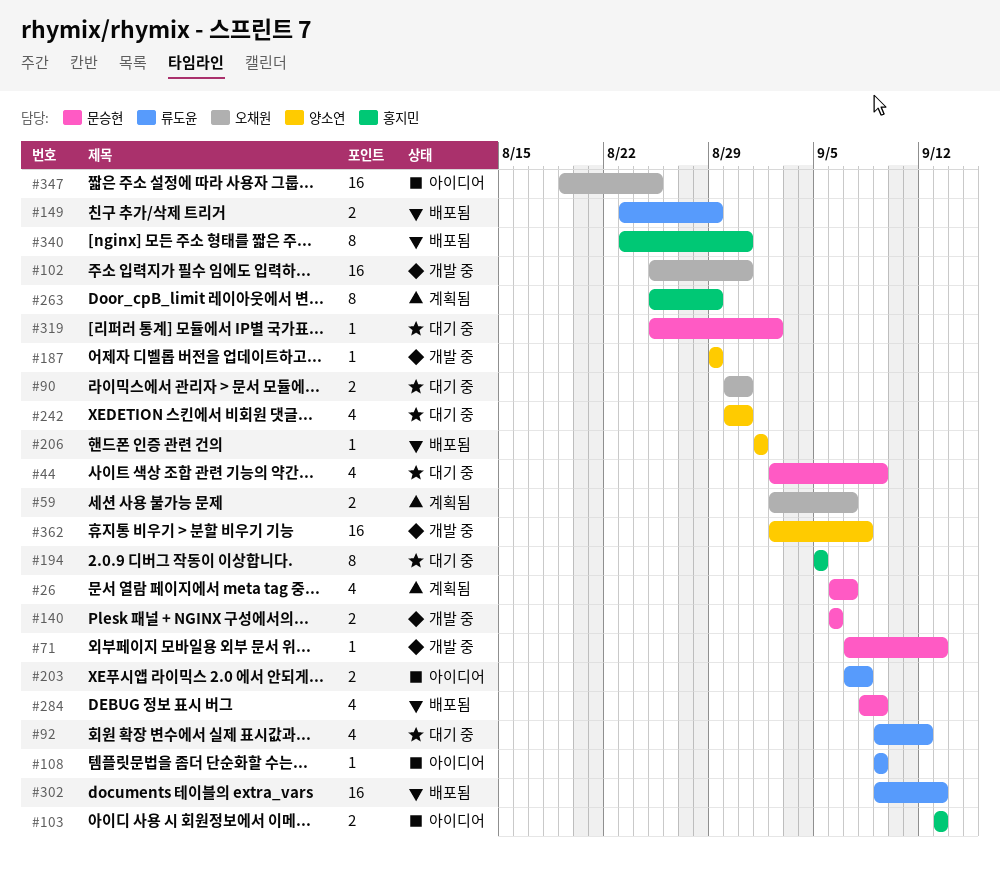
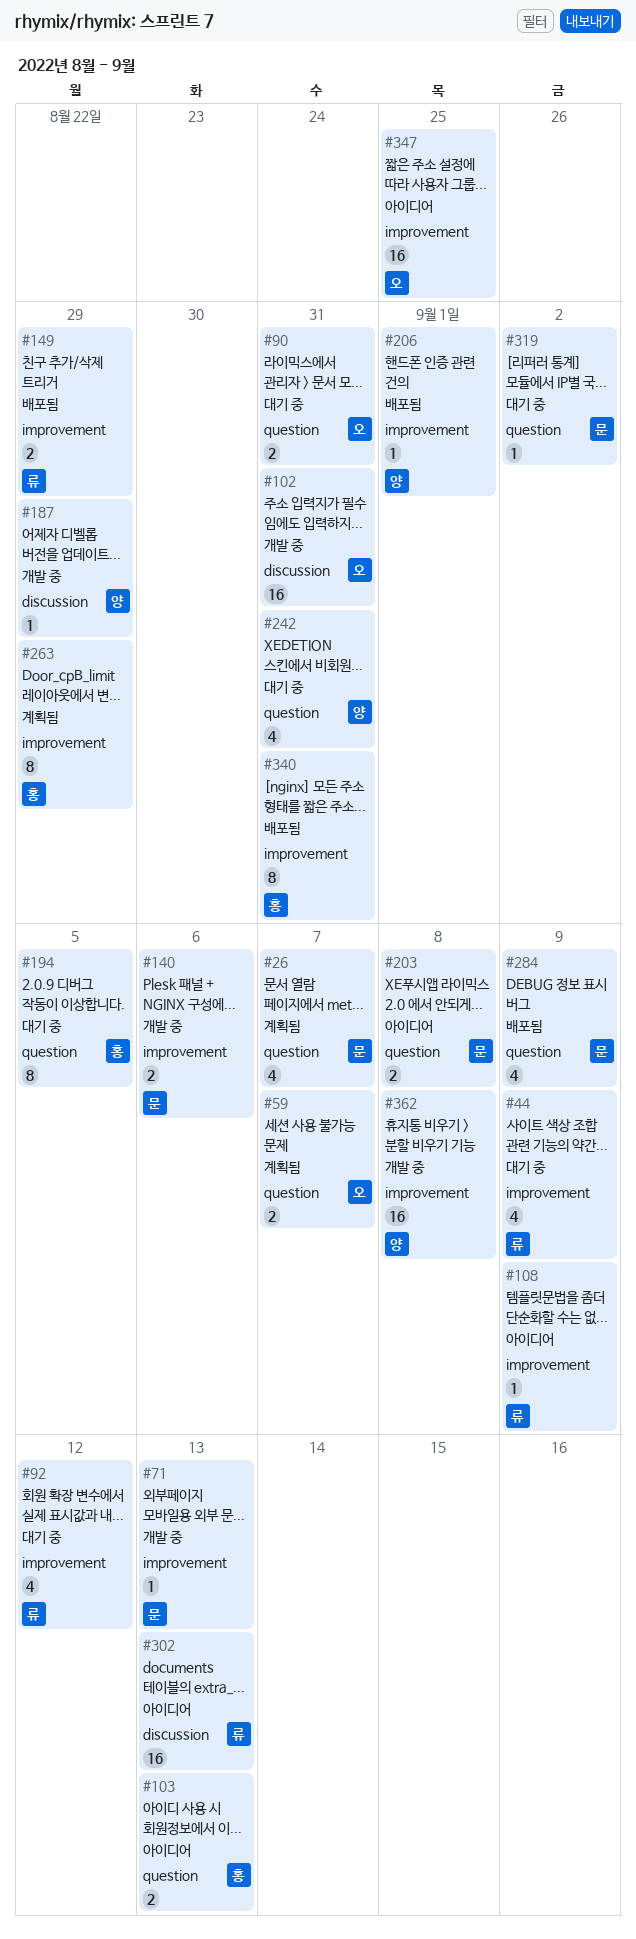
#44, owner: 문승현 -> 류도윤
#203, owner: 류도윤 -> 문승현
#302, status: 배포됨 -> 아이디어

